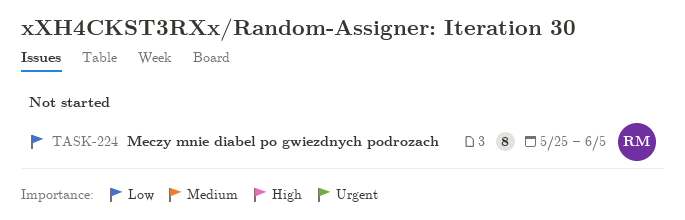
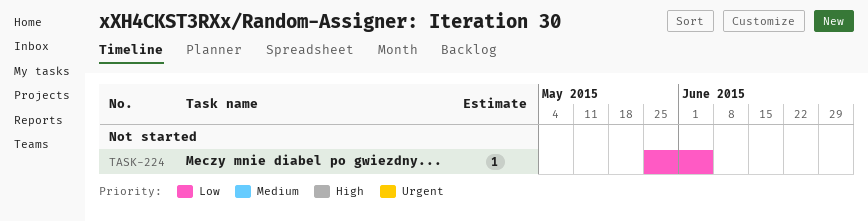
TASK-224, estimate: 8 -> 1

